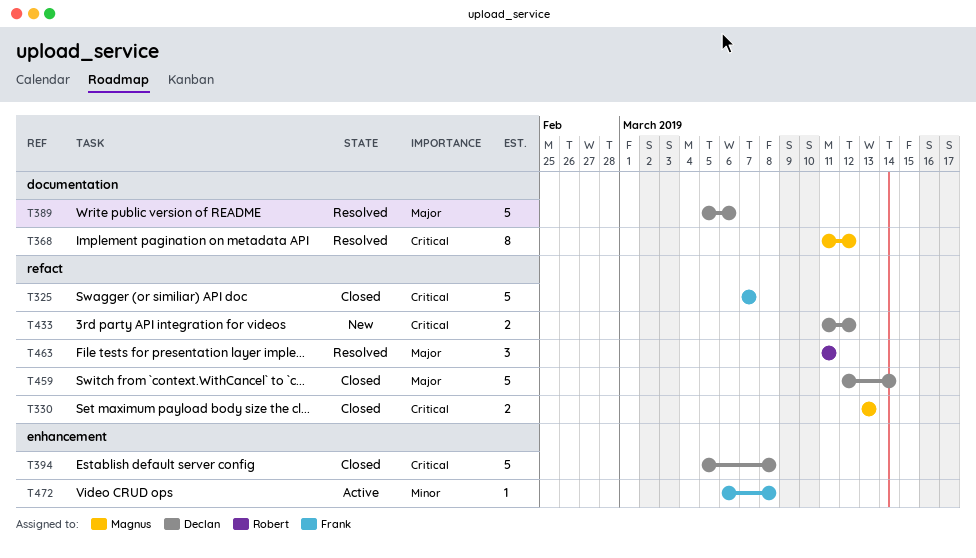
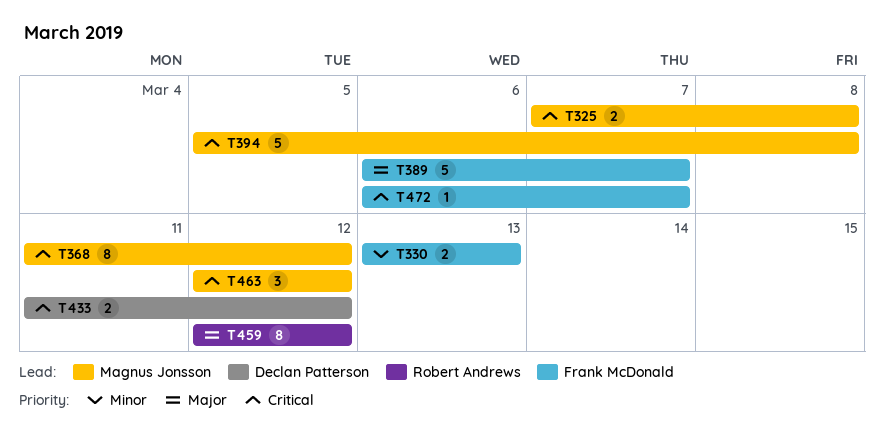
T325, owner: Frank McDonald -> Magnus Jonsson
T325, estimate: 5 -> 2
T325, due: Mar 7 -> Mar 8
T330, owner: Magnus Jonsson -> Frank McDonald
T330, priority: Critical -> Minor
T389, owner: Declan Patterson -> Frank McDonald
T389, start: Mar 5 -> Mar 6
T389, due: Mar 6 -> Mar 7
T394, owner: Declan Patterson -> Magnus Jonsson
T459, owner: Declan Patterson -> Robert Andrews
T459, estimate: 5 -> 8
T459, due: Mar 14 -> Mar 12
T463, owner: Robert Andrews -> Magnus Jonsson
T463, priority: Major -> Critical
T463, start: Mar 11 -> Mar 12
T463, due: Mar 11 -> Mar 12
T472, priority: Minor -> Critical
T472, due: Mar 8 -> Mar 7

